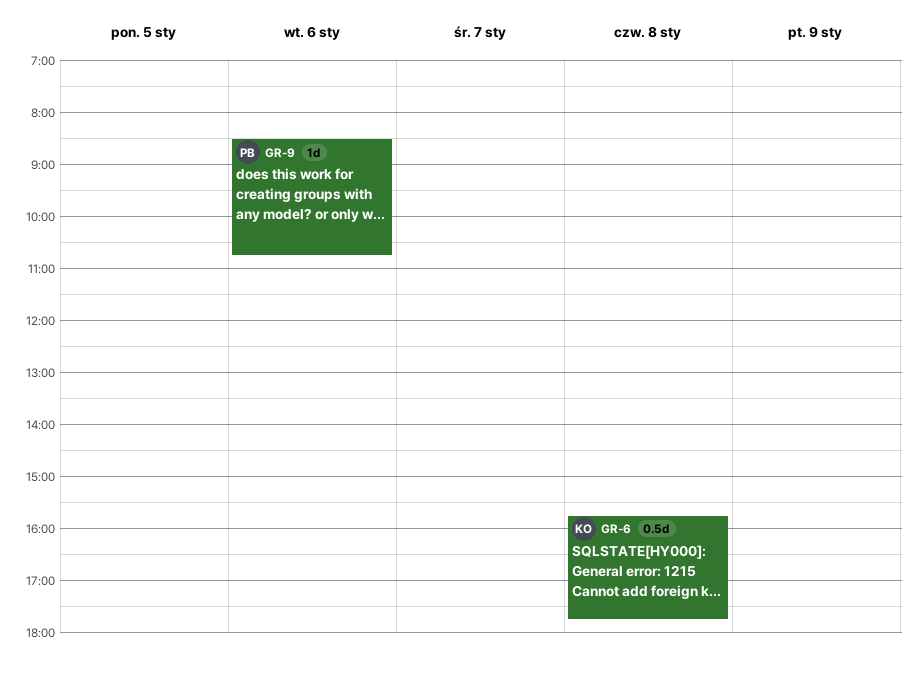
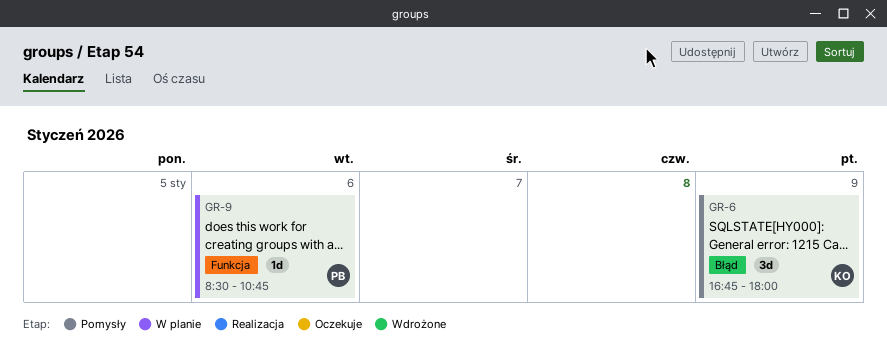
GR-6, estimate: 0.5d -> 3d
GR-6, day: Jan 8 -> Jan 9
GR-6, begins: 15:45 -> 16:45
GR-6, ends: 17:45 -> 18:00

